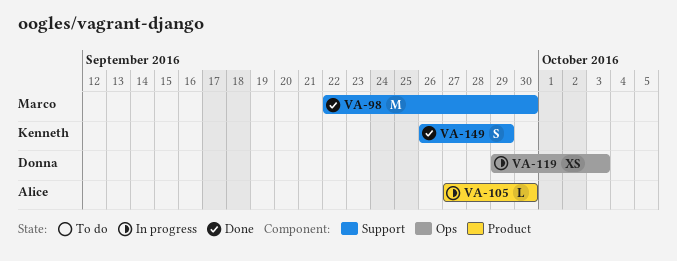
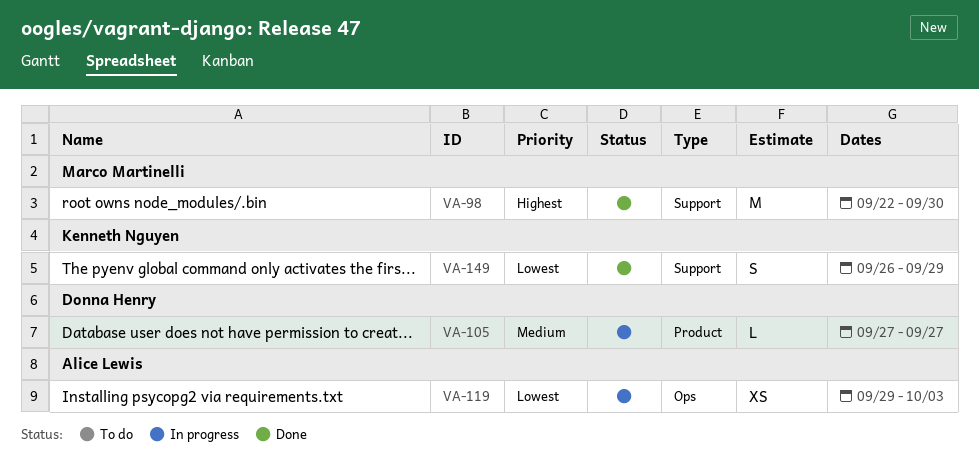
VA-105, owner: Alice Lewis -> Donna Henry
VA-105, due: Sep 30 -> Sep 27
VA-119, owner: Donna Henry -> Alice Lewis

